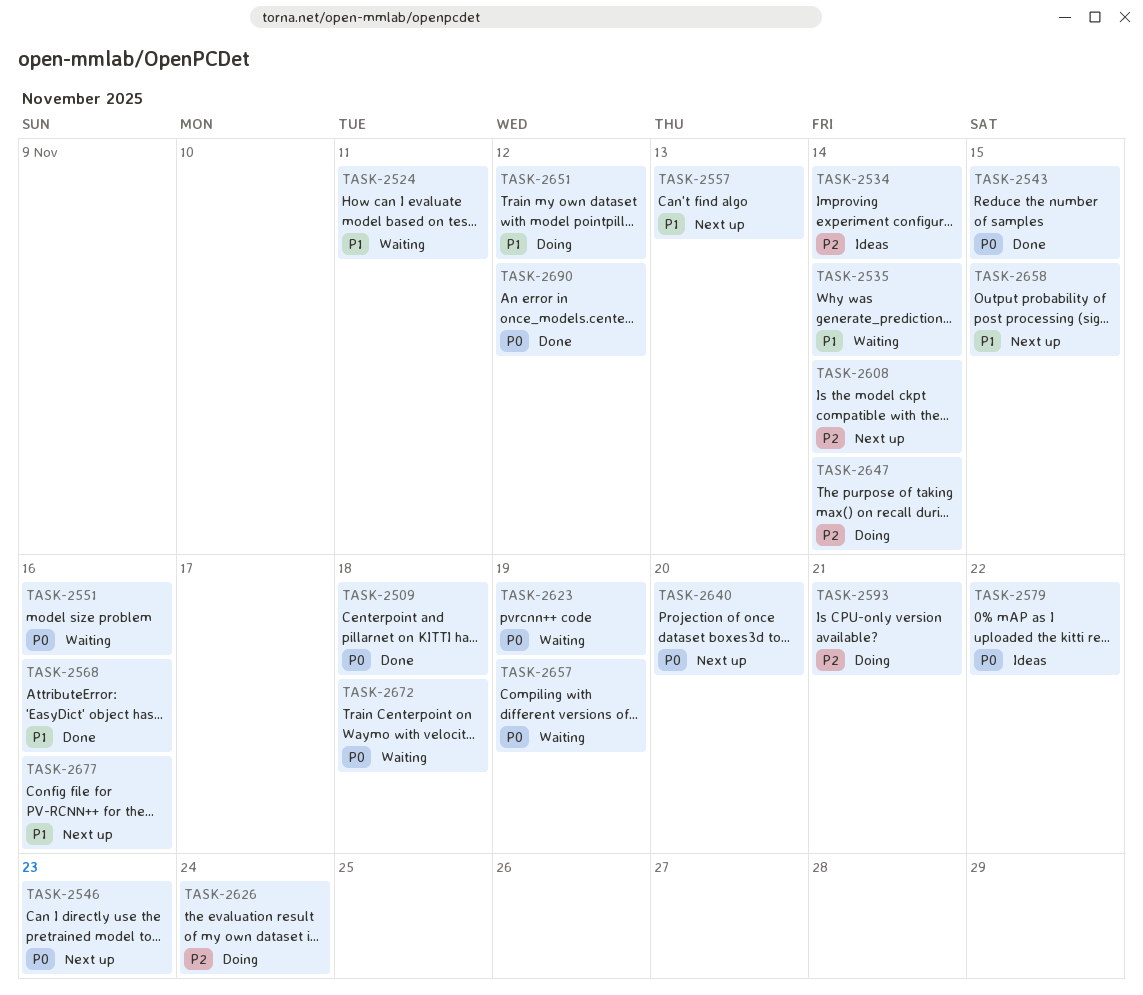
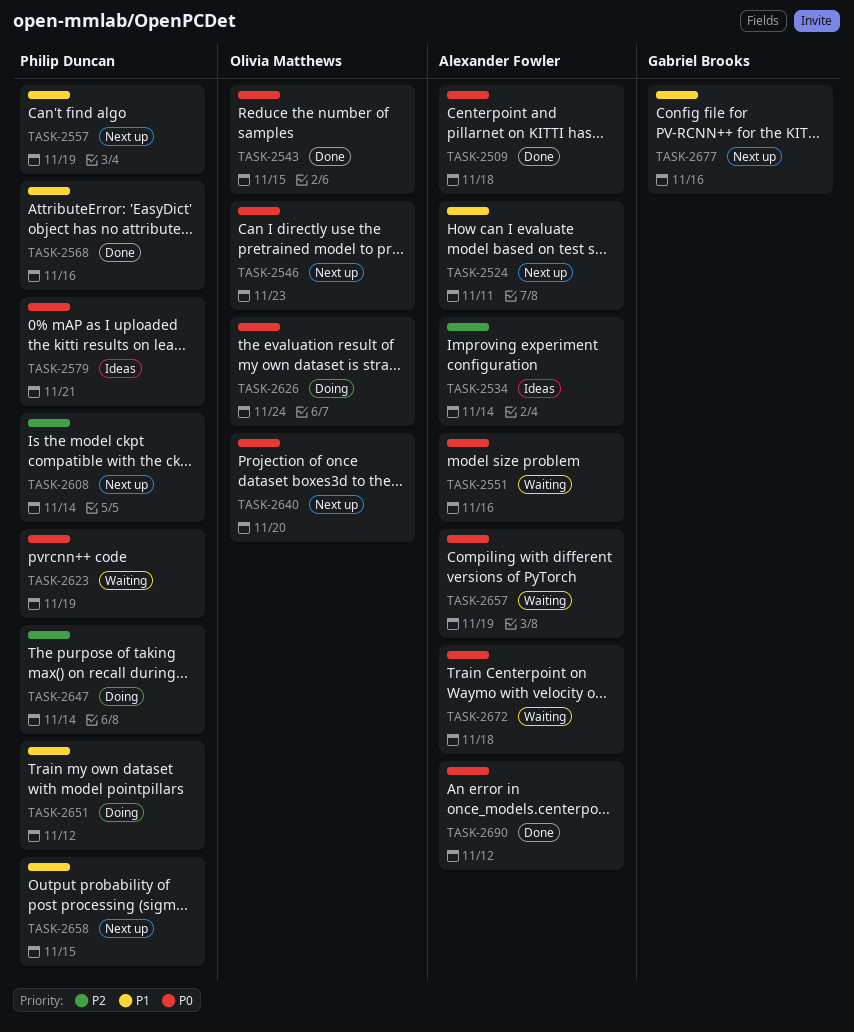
TASK-2524, status: Waiting -> Next up
TASK-2535: present -> none
TASK-2557, due: Nov 13 -> Nov 19
TASK-2579, due: Nov 22 -> Nov 21
TASK-2593: present -> none
TASK-2626, priority: P2 -> P0

